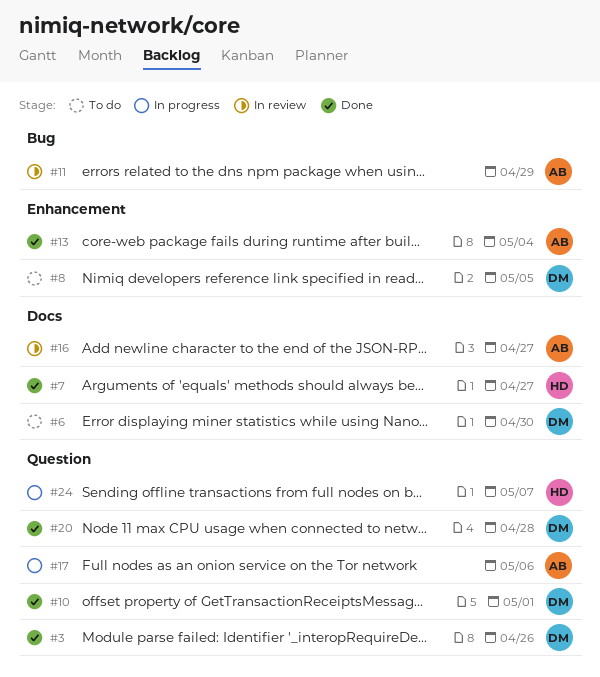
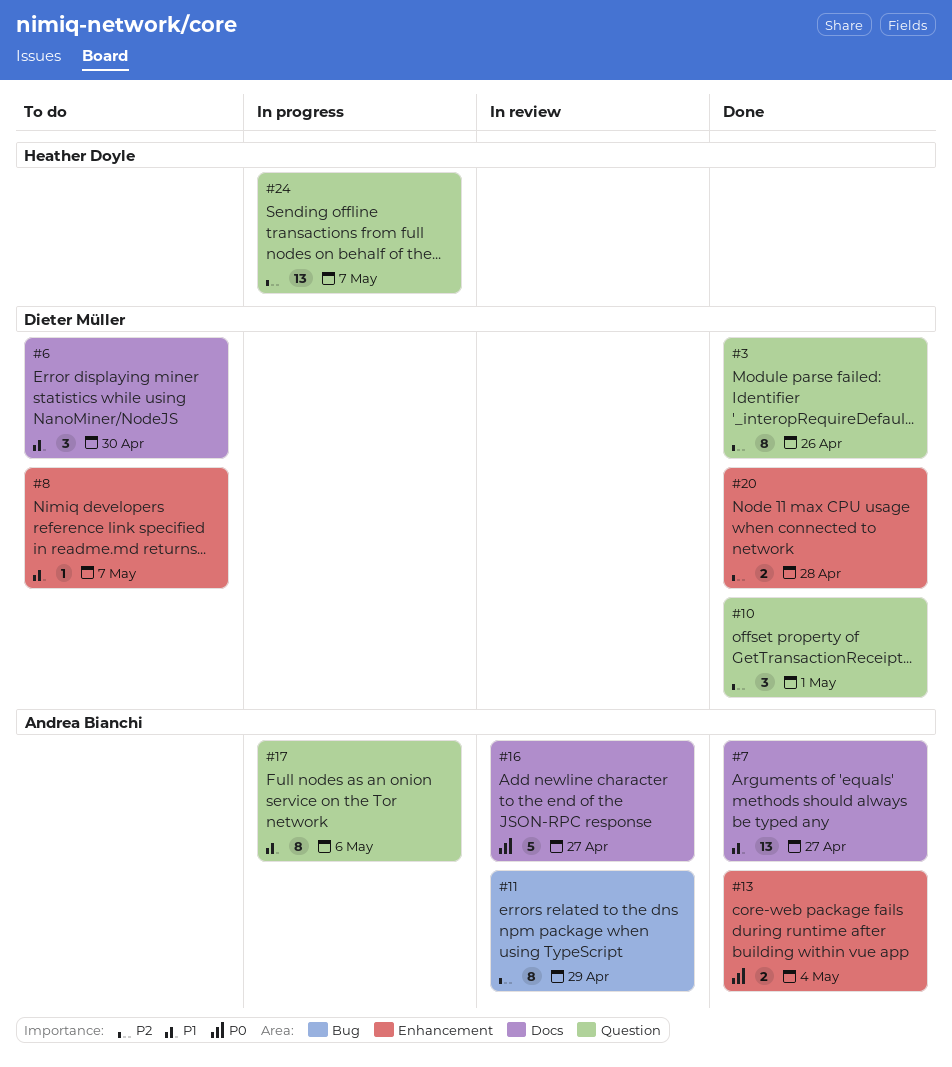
#7, owner: Heather Doyle -> Andrea Bianchi
#8, due: May 5 -> May 7
#20, label: Question -> Enhancement

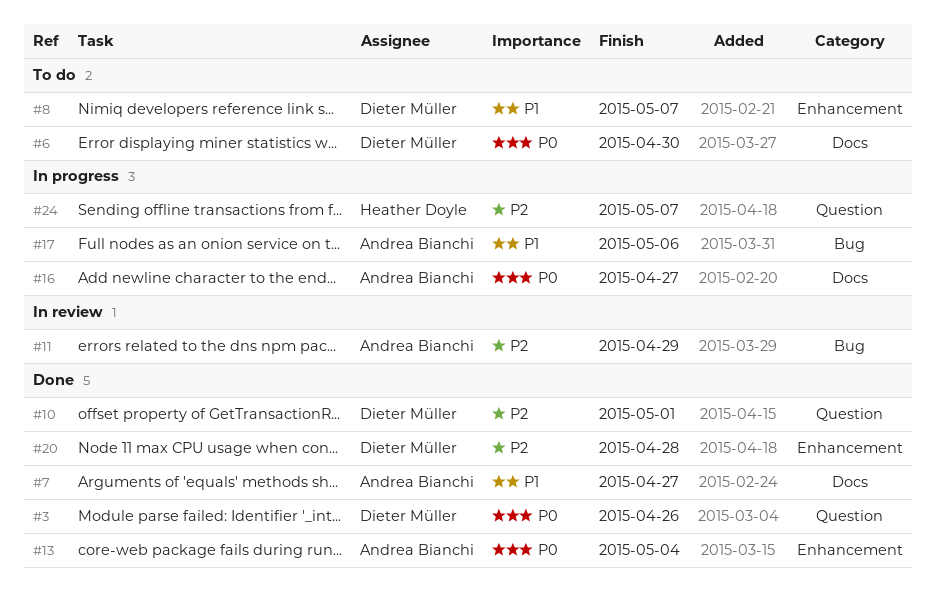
#3, priority: P2 -> P0
#6, priority: P1 -> P0
#16, status: In review -> In progress
#17, label: Question -> Bug

